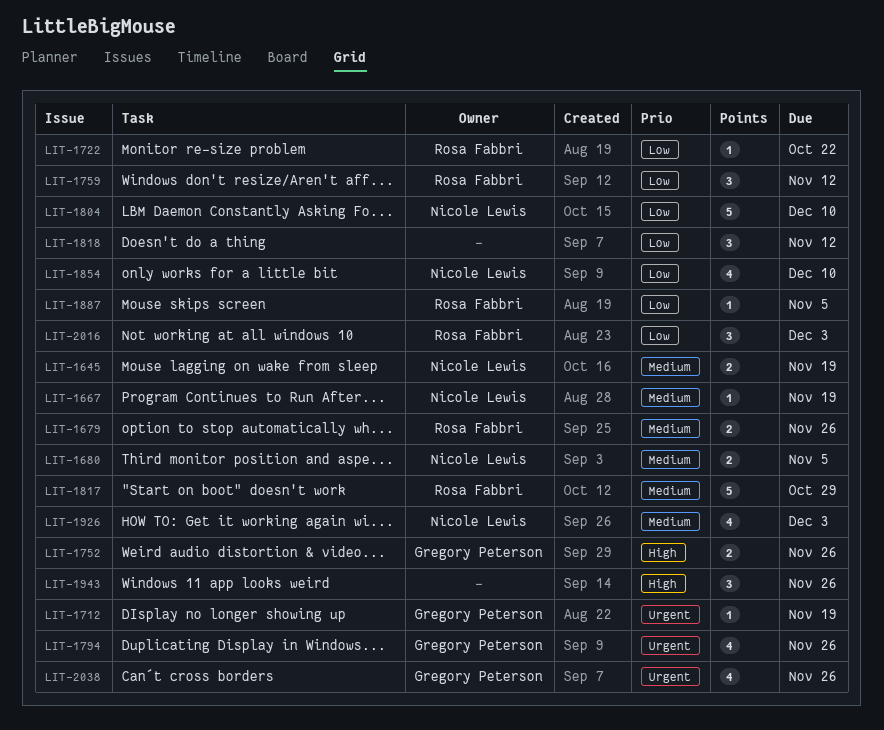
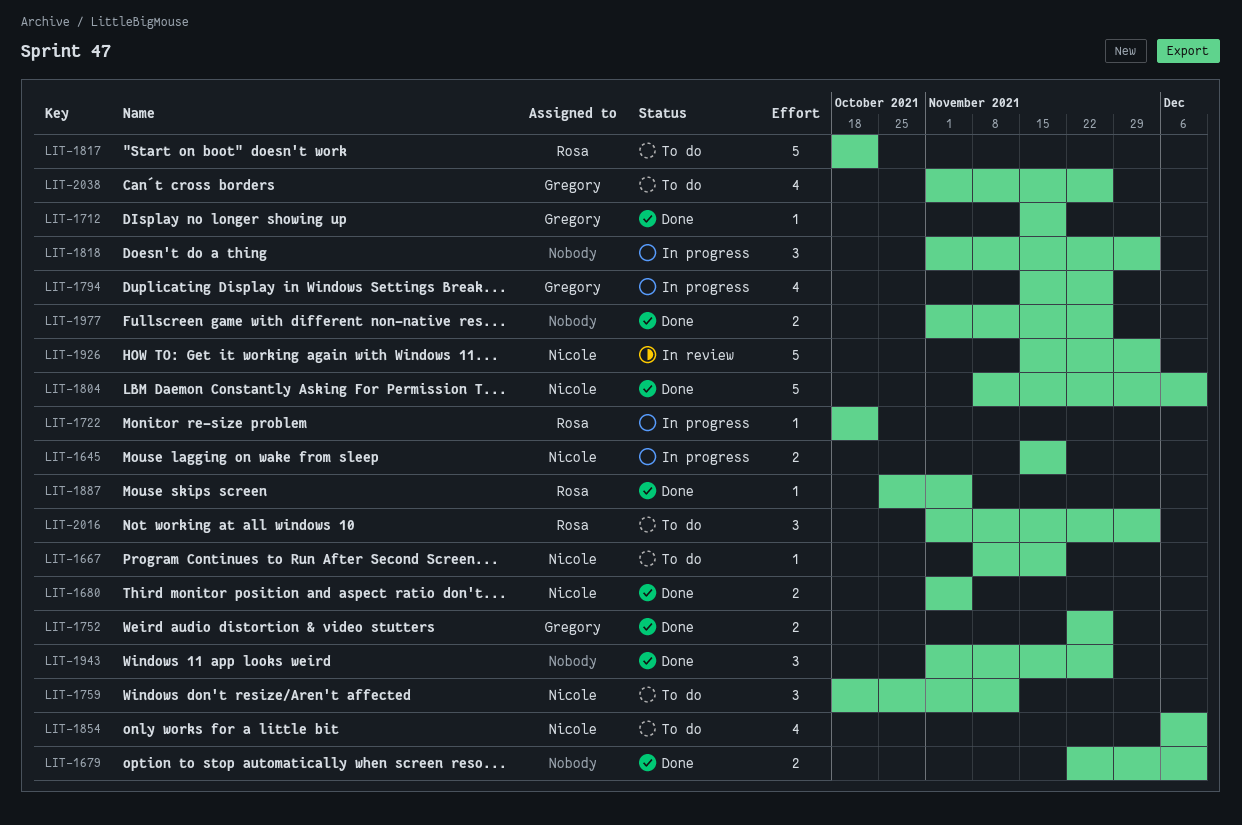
LIT-1679, owner: Rosa Fabbri -> none
LIT-1679, due: Nov 26 -> Dec 10
LIT-1759, owner: Rosa Fabbri -> Nicole Lewis
LIT-1817, due: Oct 29 -> Oct 22
LIT-1818, due: Nov 12 -> Dec 3
LIT-1926, estimate: 4 -> 5
LIT-1977: none -> present

